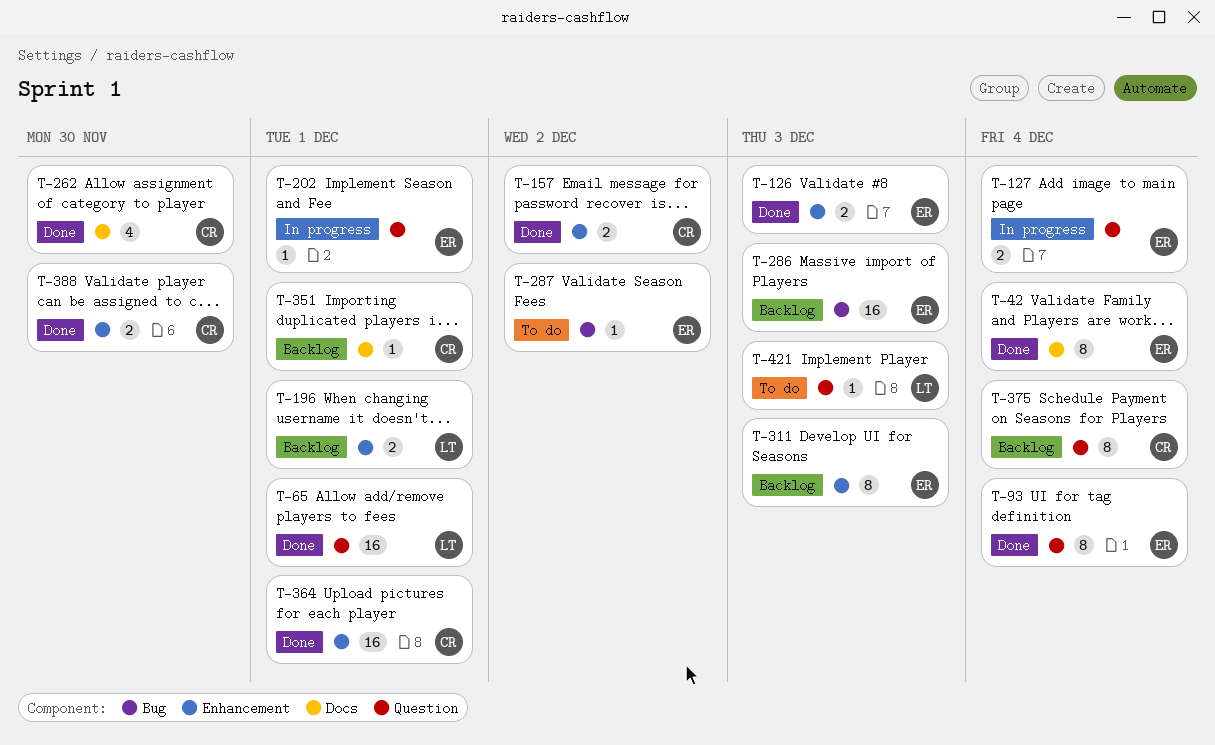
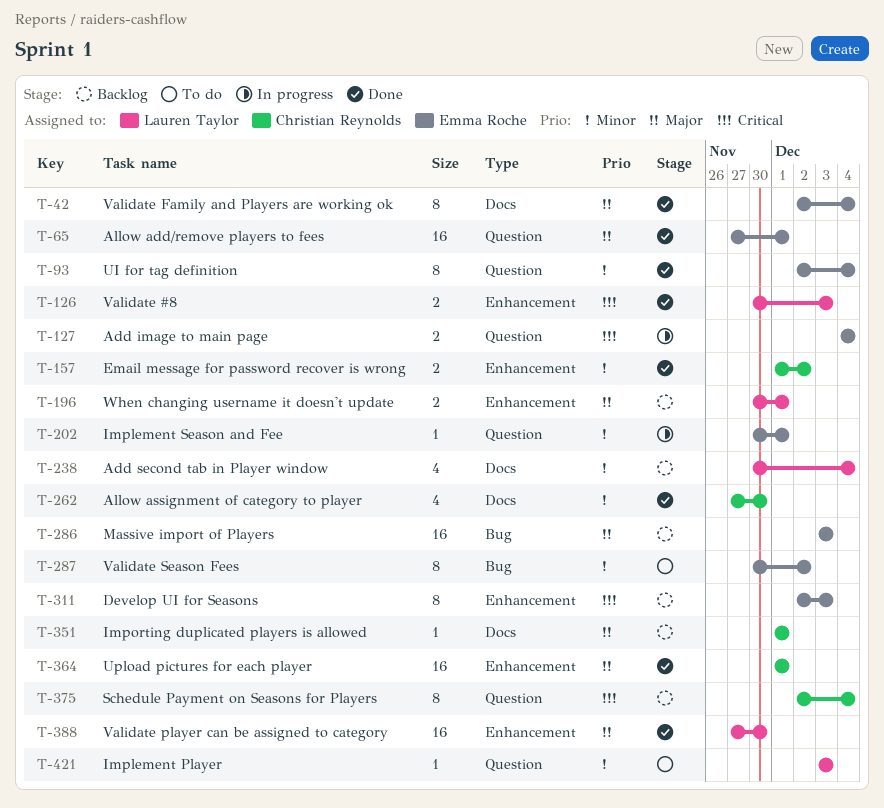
T-65, owner: Lauren Taylor -> Emma Roche
T-126, owner: Emma Roche -> Lauren Taylor
T-238: none -> present
T-287, estimate: 1 -> 8
T-388, owner: Christian Reynolds -> Lauren Taylor
T-388, estimate: 2 -> 16

